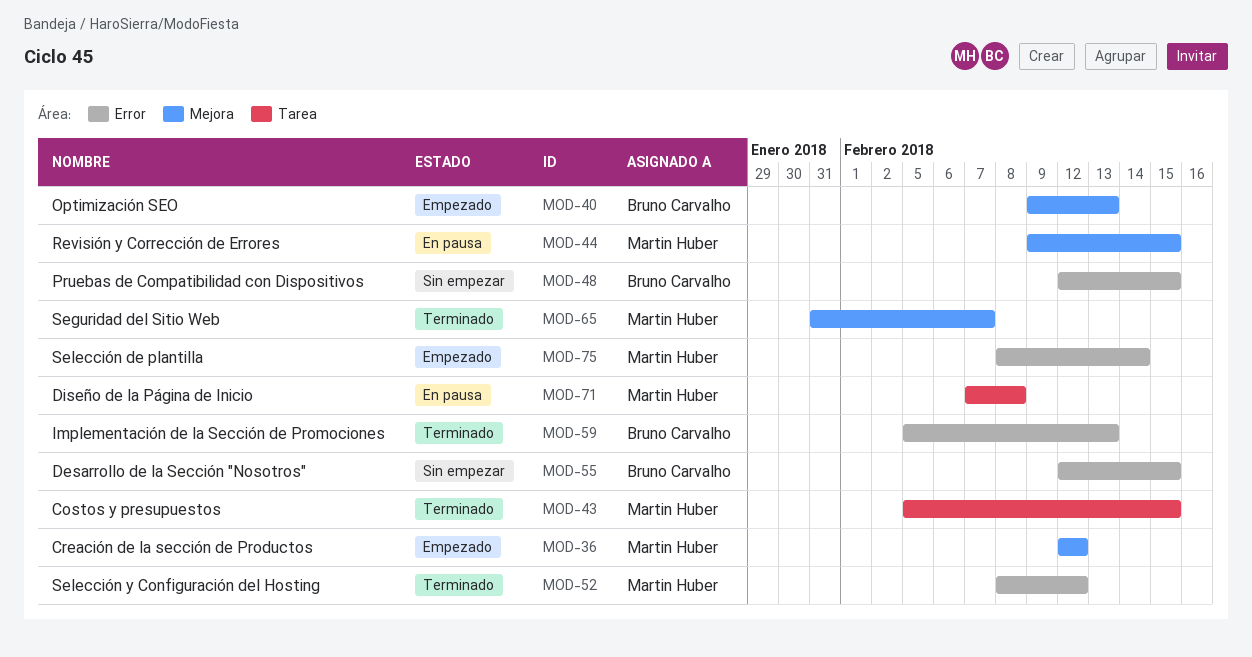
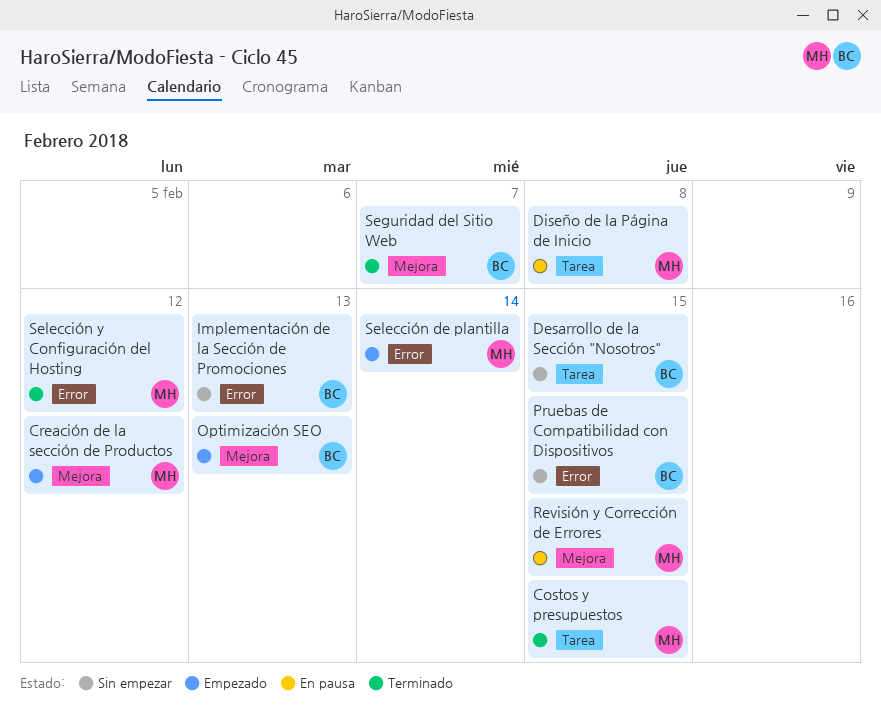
Desarrollo de la Sección "Nosotros", label: Error -> Tarea
Implementación de la Sección de Promociones, status: Terminado -> Sin empezar
Seguridad del Sitio Web, owner: Martin Huber -> Bruno Carvalho

